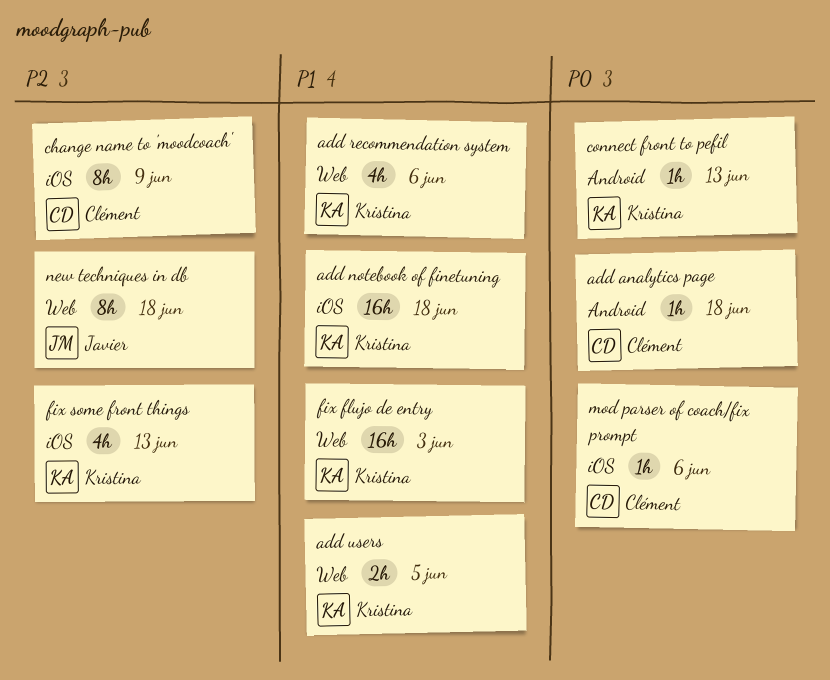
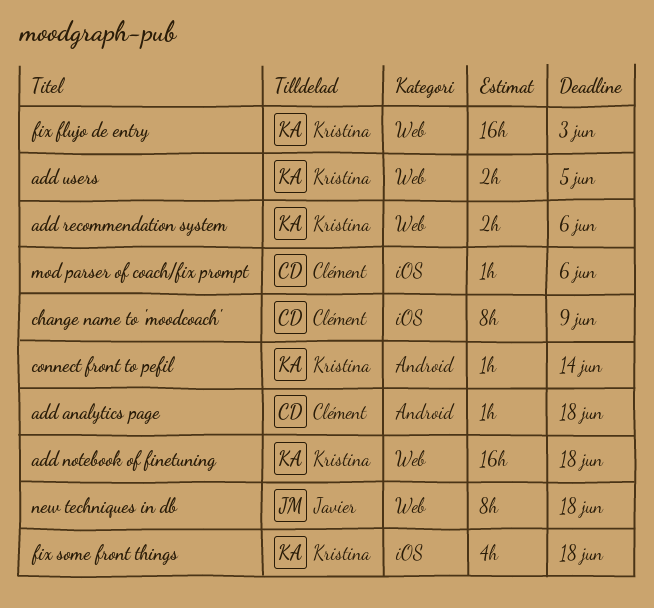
add notebook of finetuning, label: iOS -> Web
add recommendation system, estimate: 4h -> 2h
connect front to pefil, due: Jun 13 -> Jun 14
fix some front things, due: Jun 13 -> Jun 18

